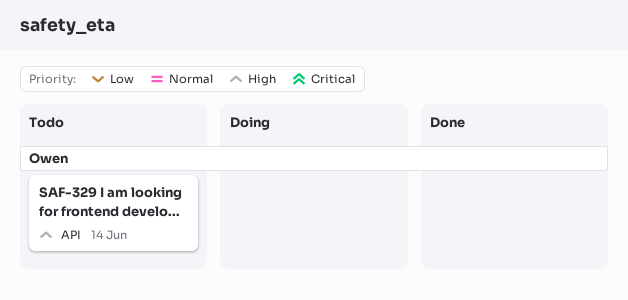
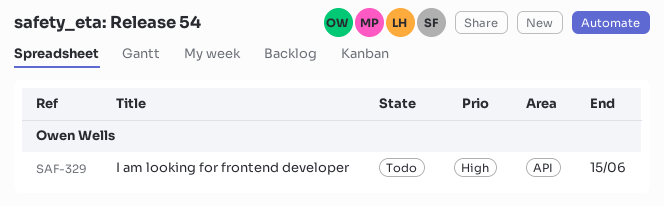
SAF-329, due: Jun 14 -> Jun 15

